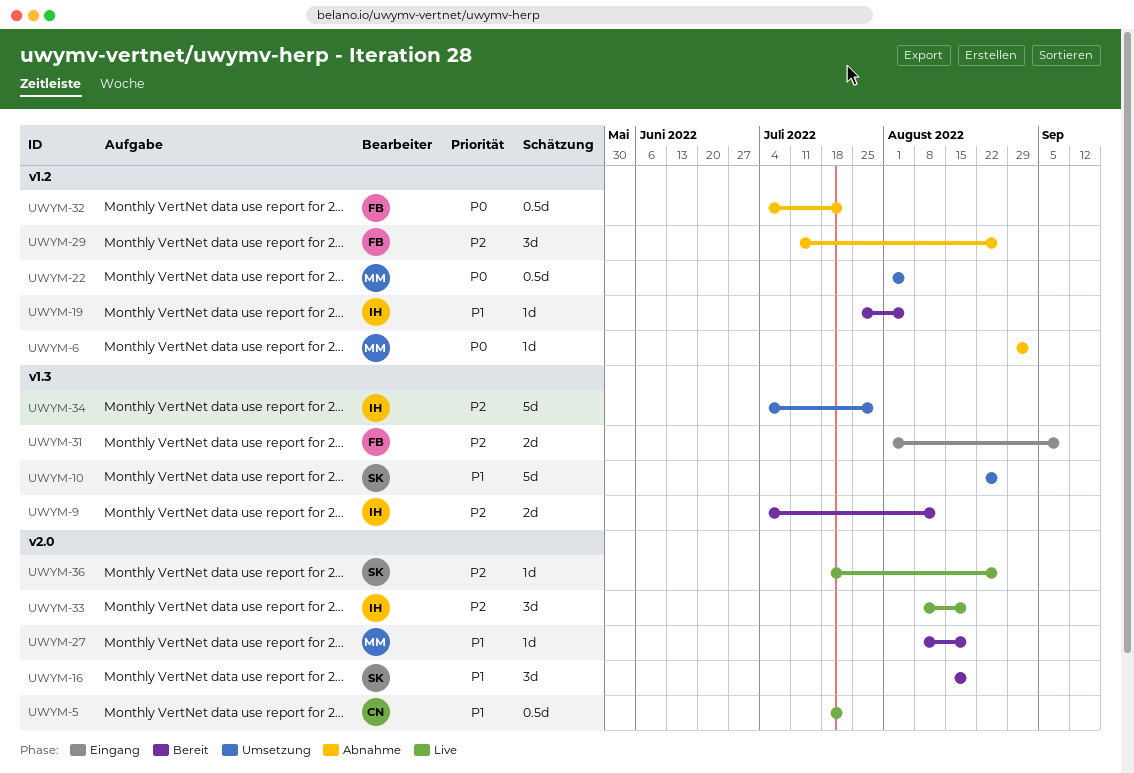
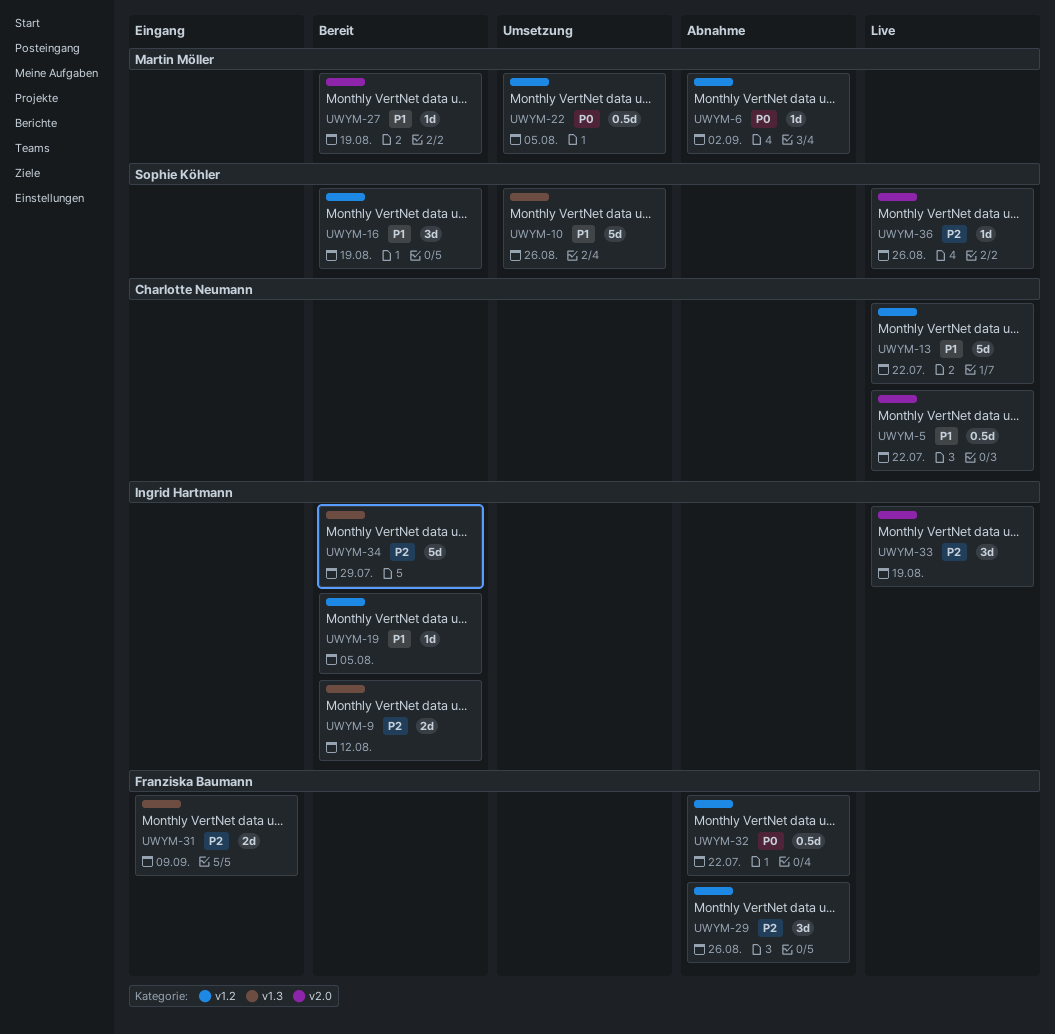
UWYM-13: none -> present
UWYM-16, label: v2.0 -> v1.2
UWYM-34, status: Umsetzung -> Bereit

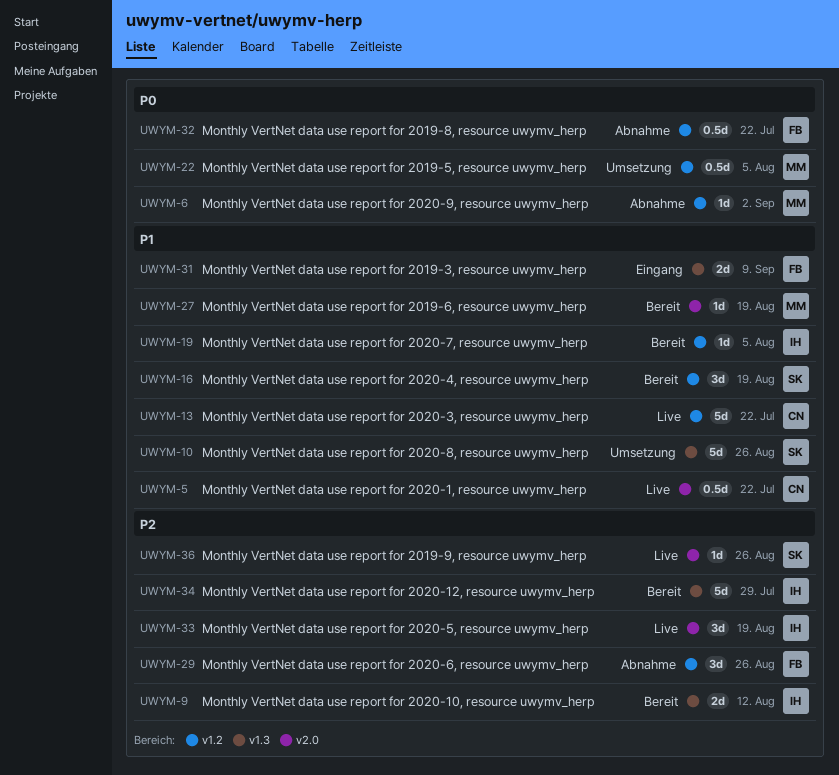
UWYM-31, priority: P2 -> P1

